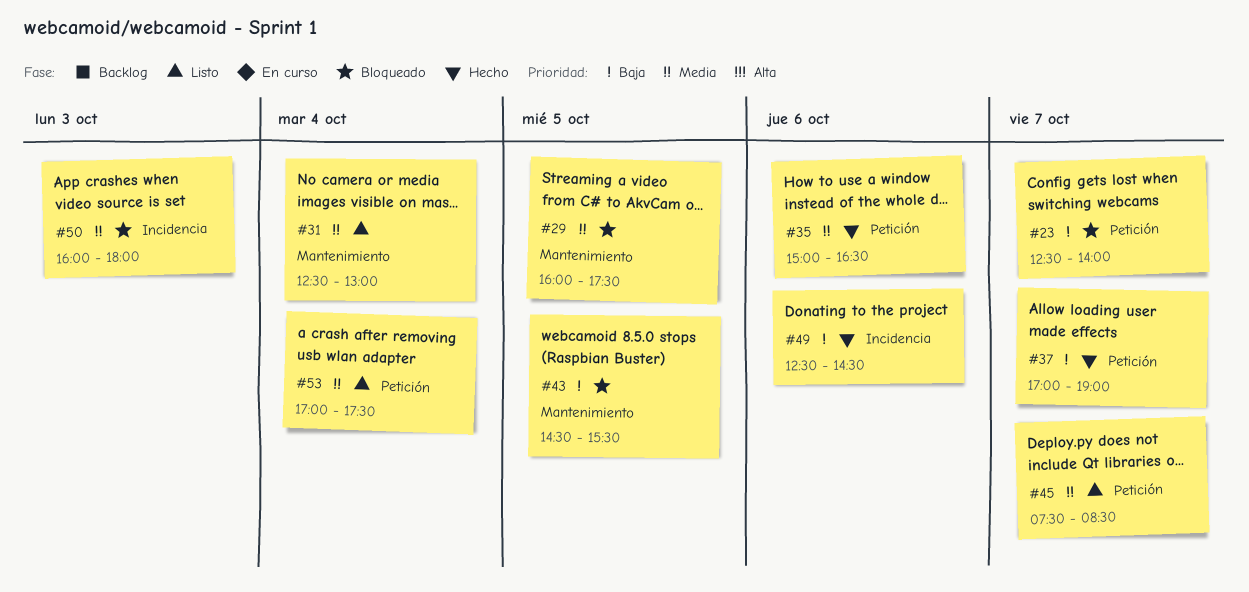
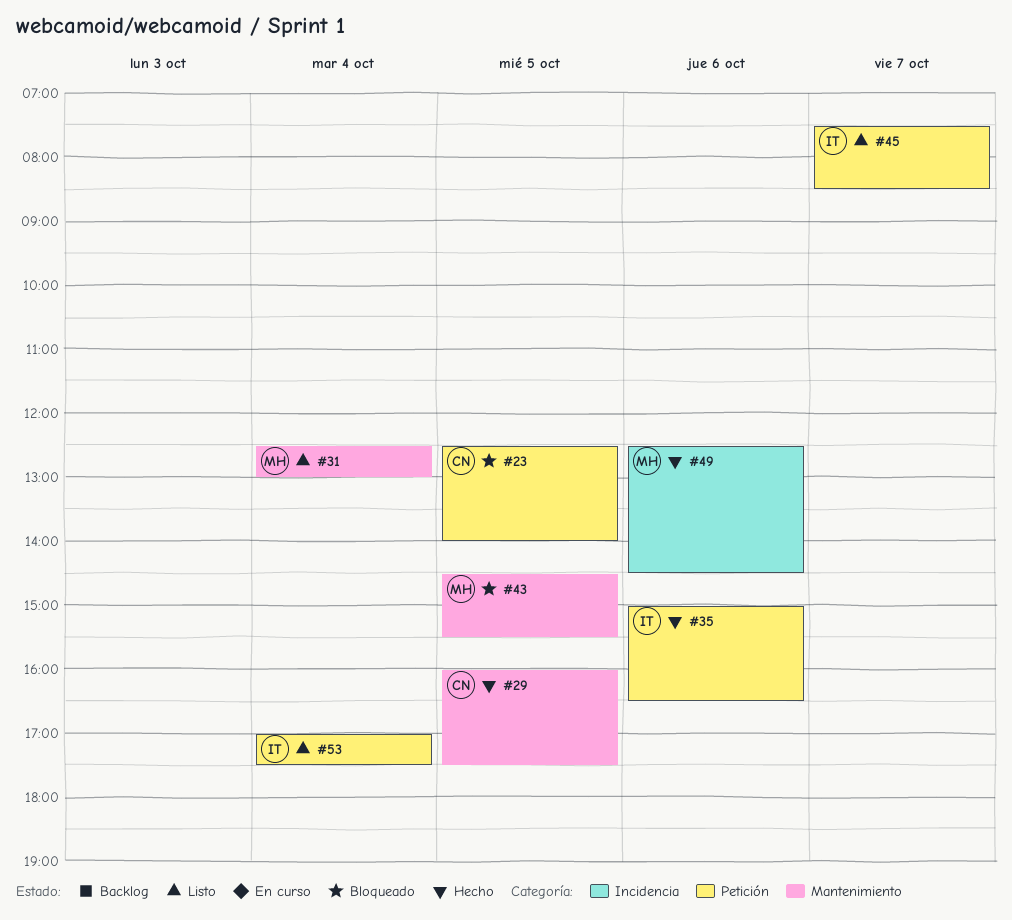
#23, day: Oct 7 -> Oct 5
#29, status: Bloqueado -> Hecho
#37: present -> none
#50: present -> none

